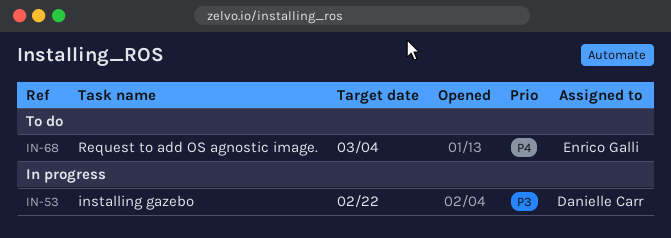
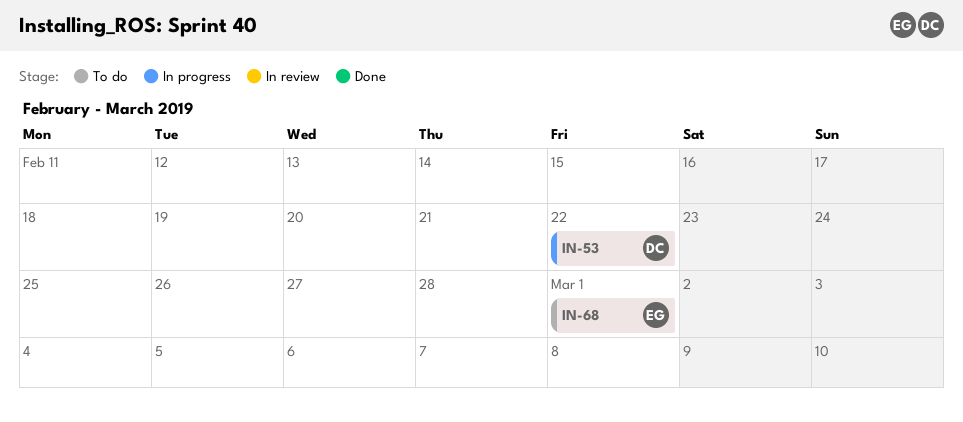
IN-68, due: Mar 4 -> Mar 1

